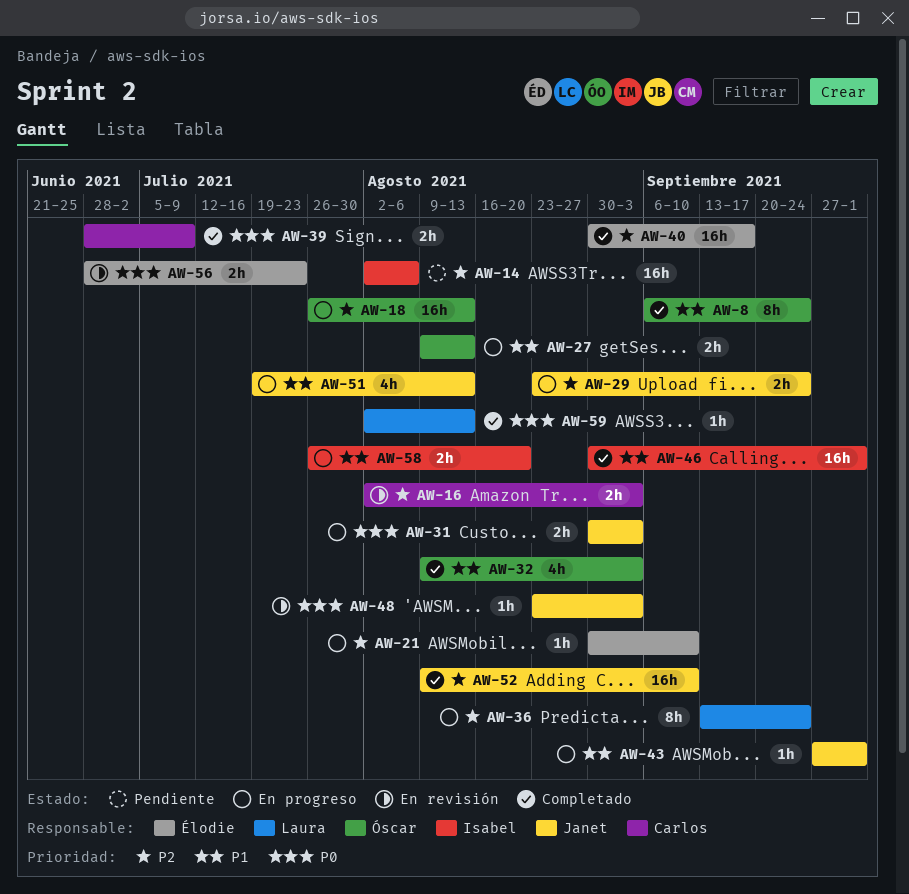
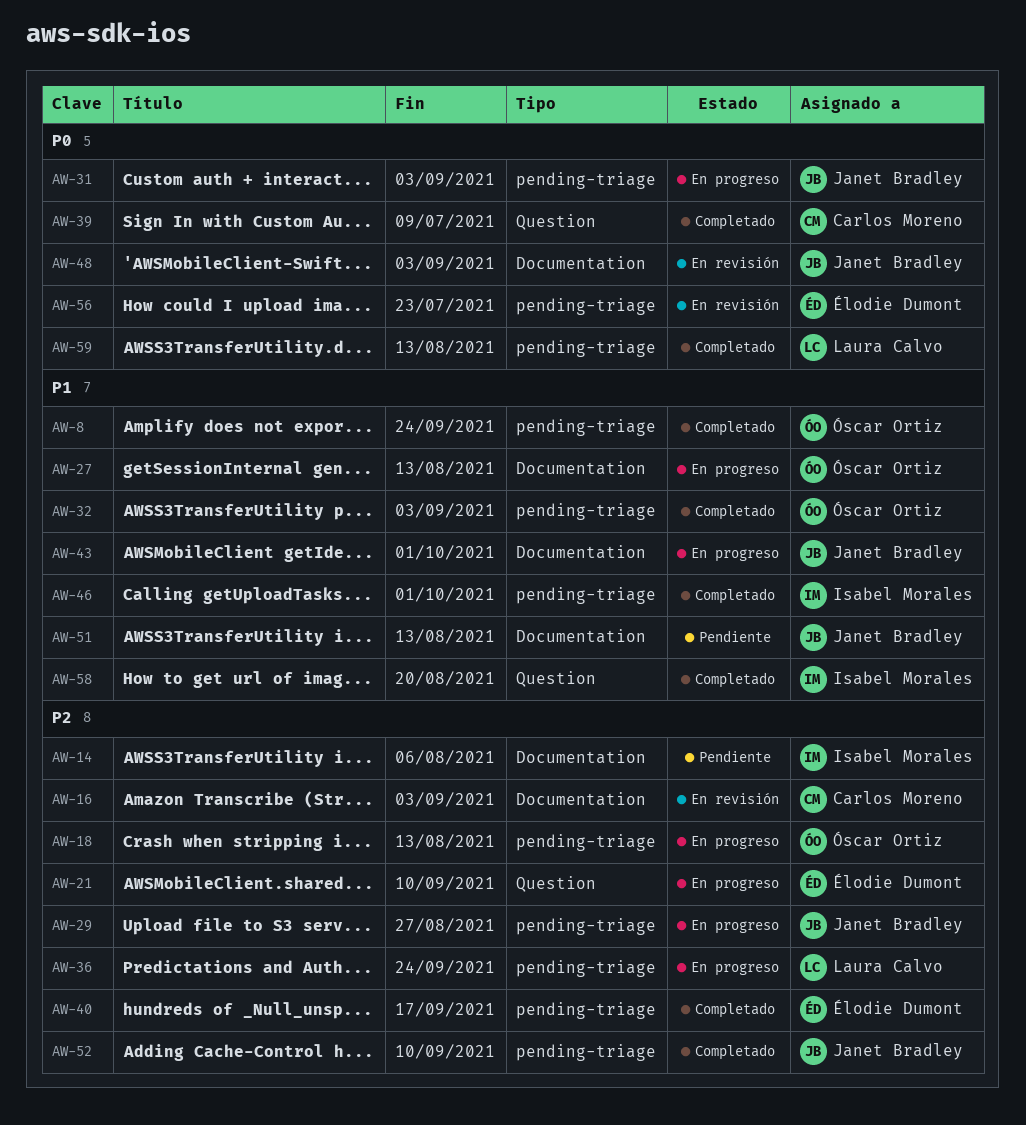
AW-29, due: Sep 24 -> Aug 27
AW-51, status: En progreso -> Pendiente
AW-58, status: En progreso -> Completado

